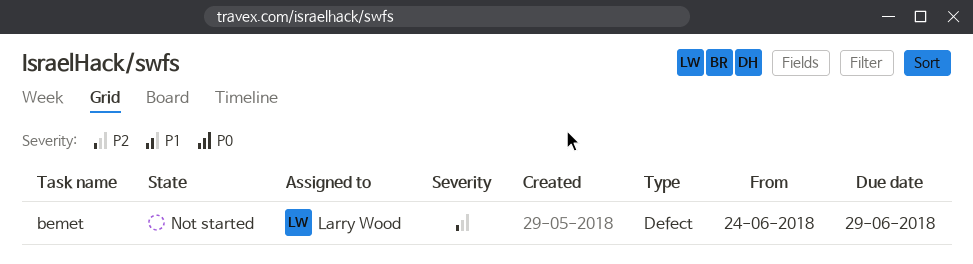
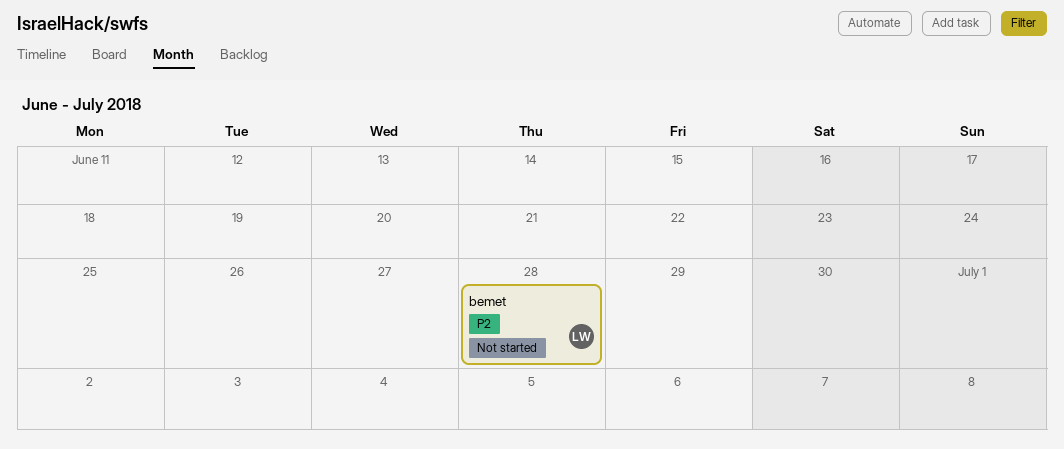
bemet, due: Jun 29 -> Jun 28

